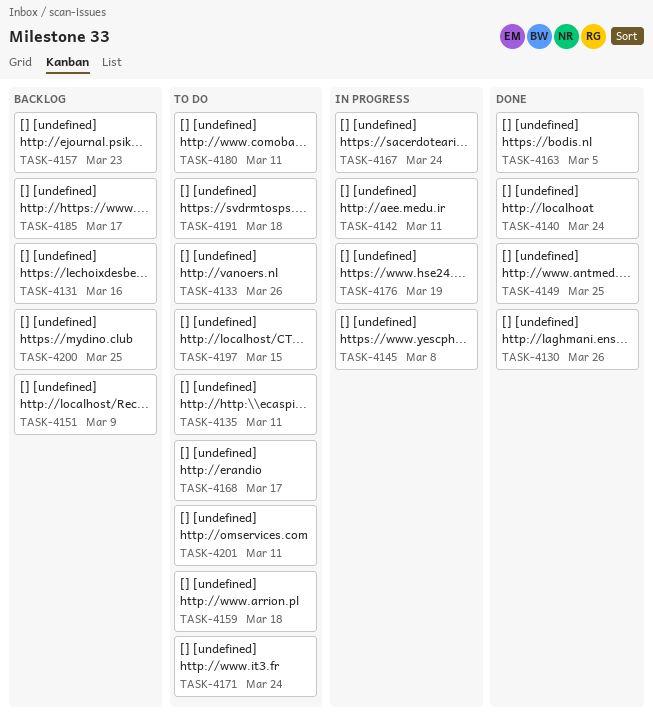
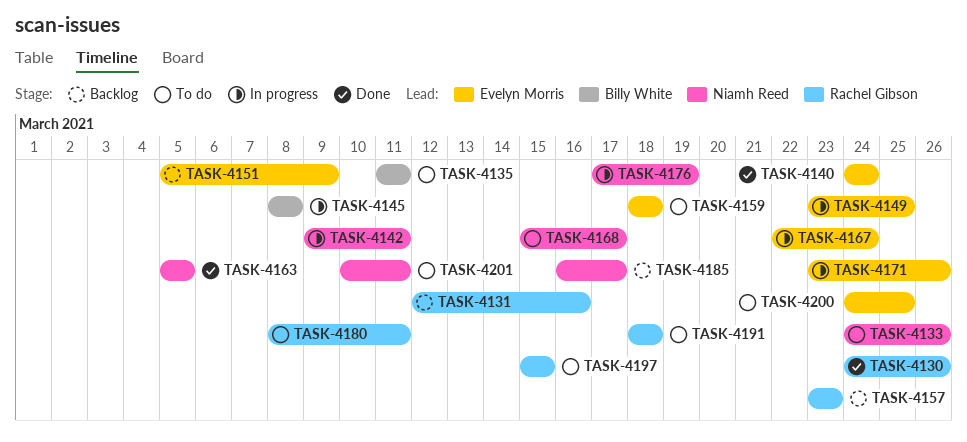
TASK-4149, status: Done -> In progress
TASK-4171, status: To do -> In progress
TASK-4171, due: Mar 24 -> Mar 26
TASK-4200, status: Backlog -> To do

